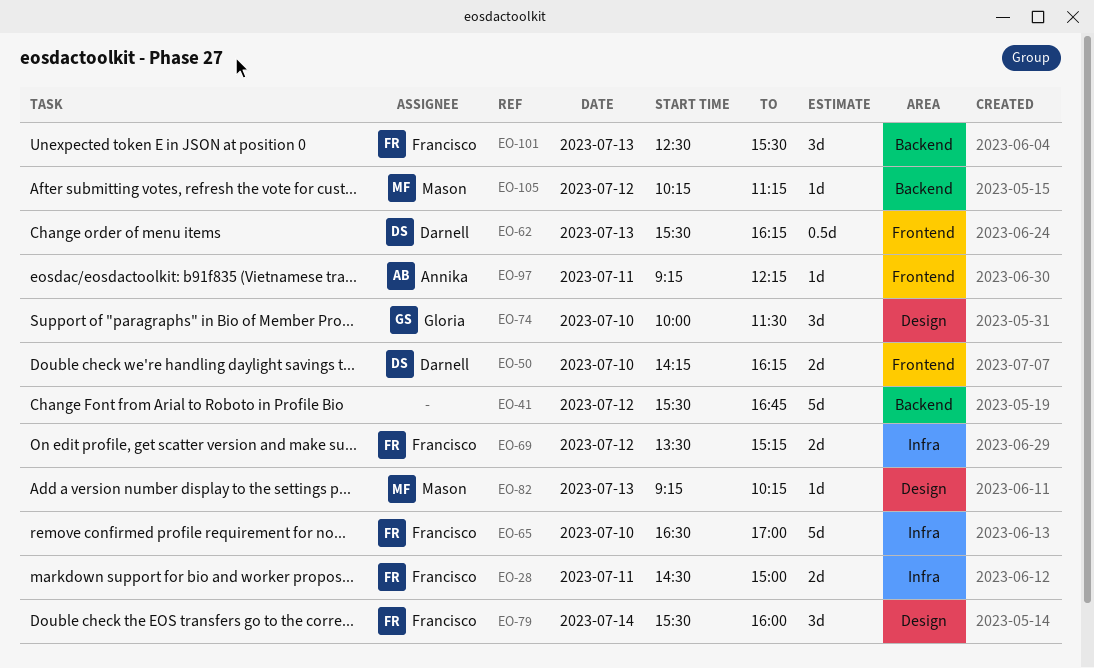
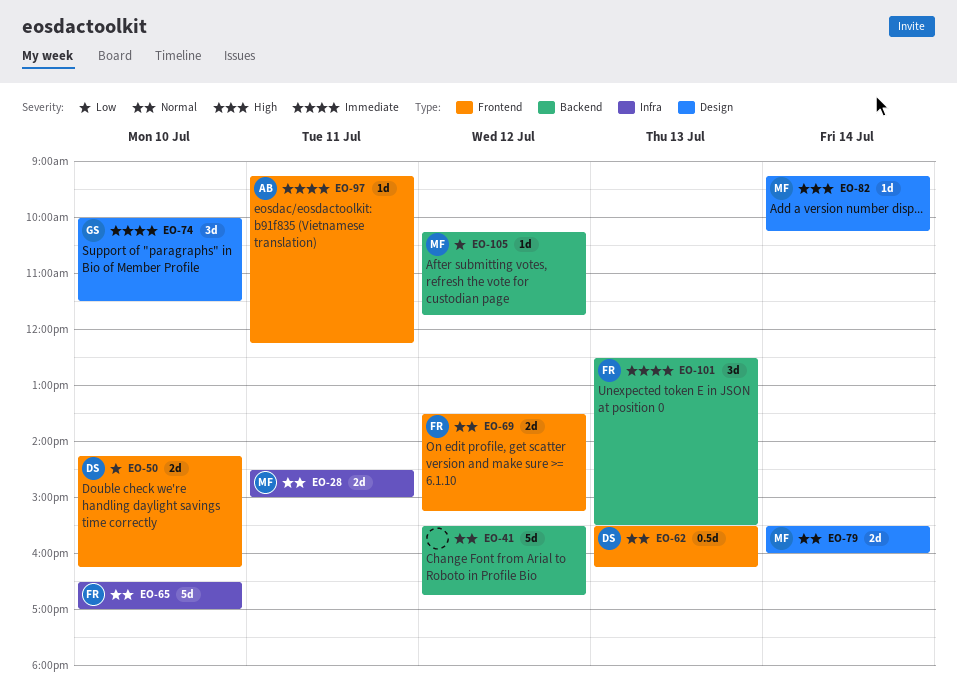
EO-28, owner: Francisco -> Mason
EO-69, label: Infra -> Frontend
EO-79, owner: Francisco -> Mason
EO-79, estimate: 3d -> 2d
EO-82, day: Jul 13 -> Jul 14
EO-105, ends: 11:15 -> 11:45

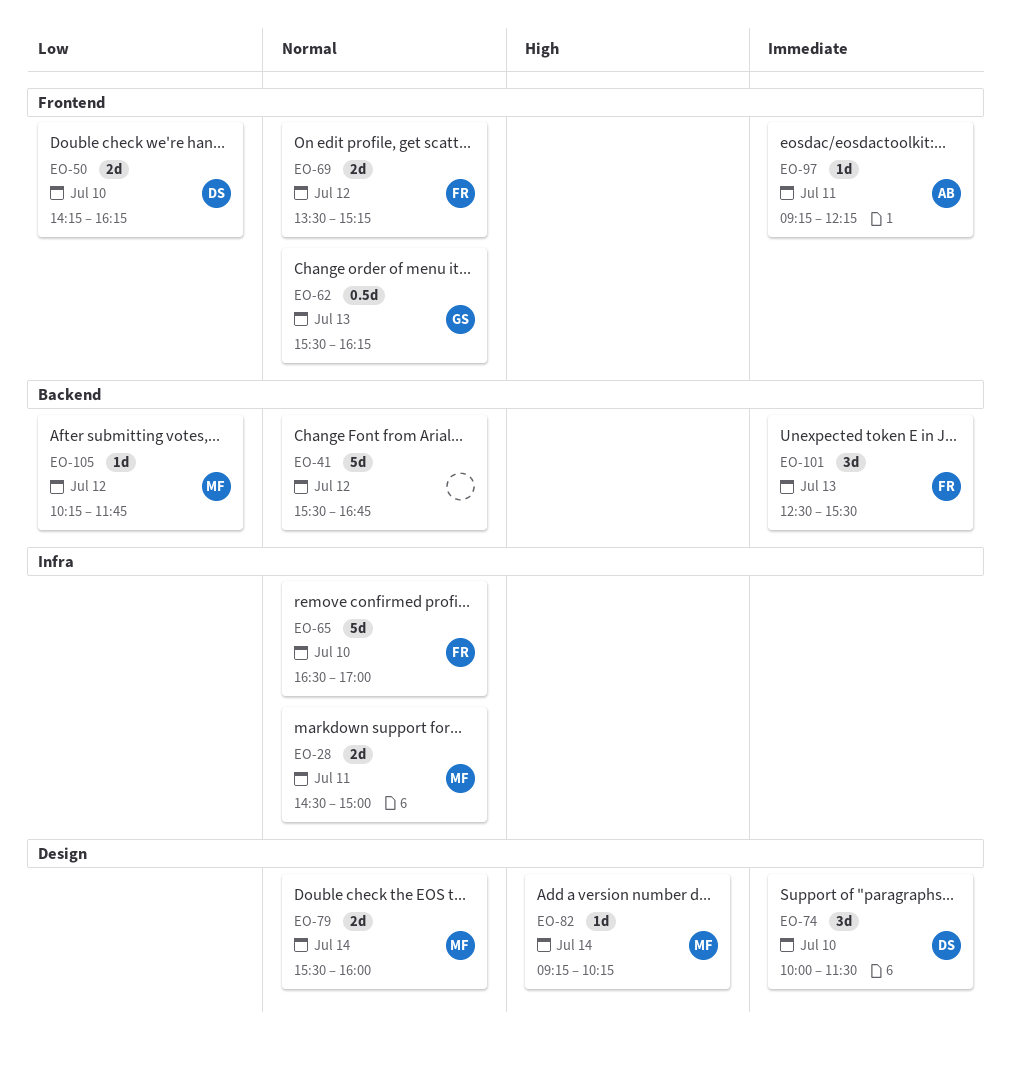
EO-62, owner: DS -> GS
EO-74, owner: GS -> DS

